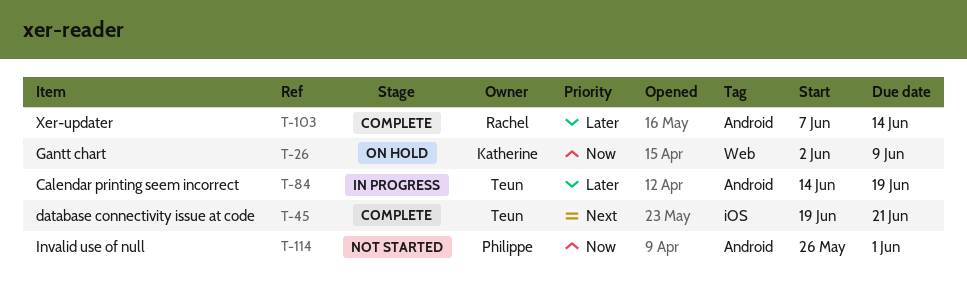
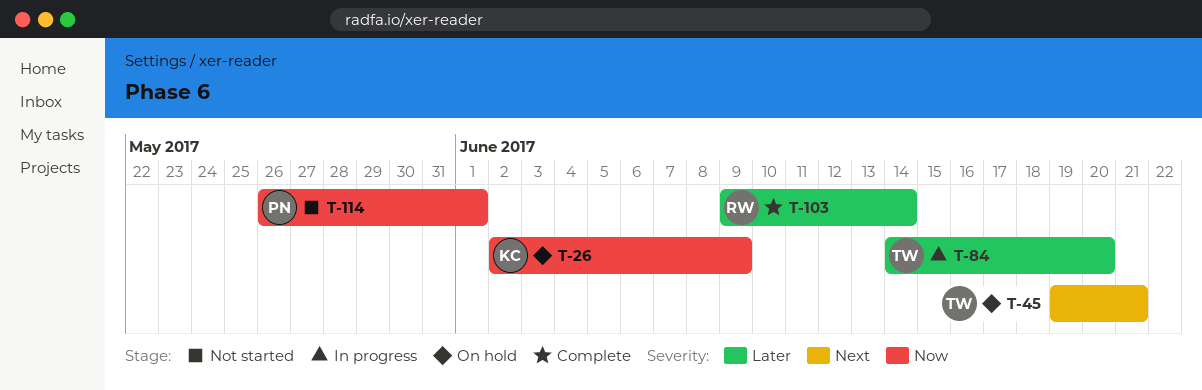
T-45, status: Complete -> On hold
T-84, due: Jun 19 -> Jun 20
T-103, start: Jun 7 -> Jun 9

